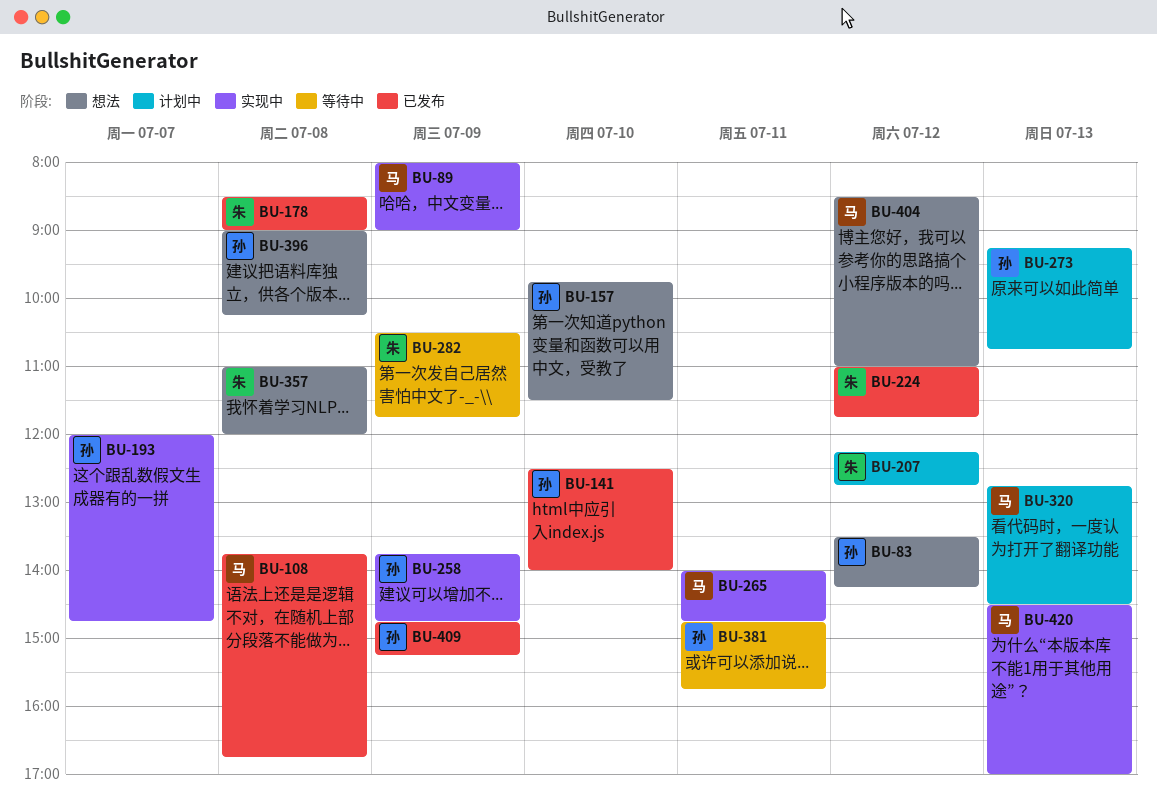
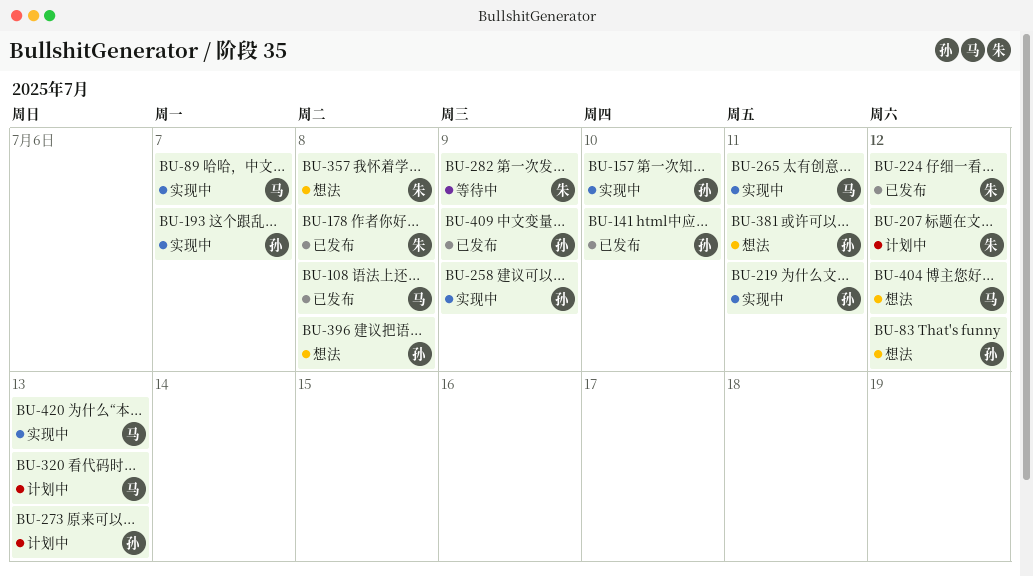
BU-89, day: Jul 9 -> Jul 7
BU-157, status: 想法 -> 实现中
BU-219: none -> present
BU-381, status: 等待中 -> 想法

